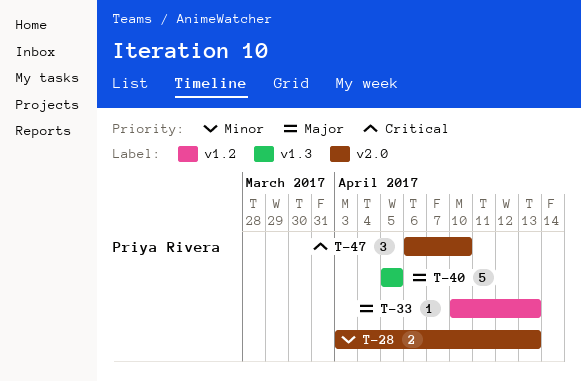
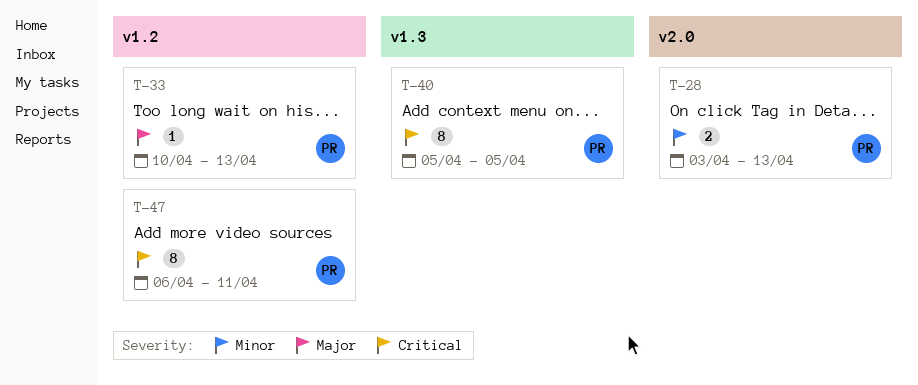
T-40, priority: Major -> Critical
T-40, estimate: 5 -> 8
T-47, label: v2.0 -> v1.2
T-47, estimate: 3 -> 8
T-47, due: Apr 10 -> Apr 11

